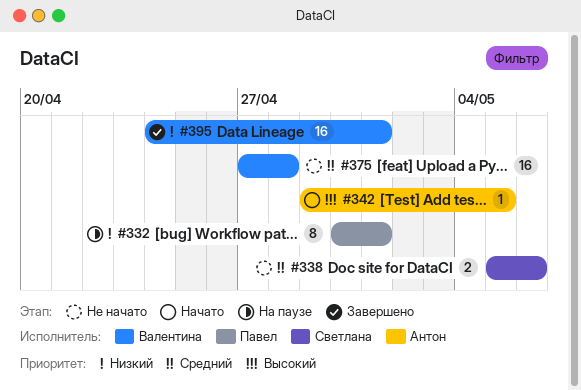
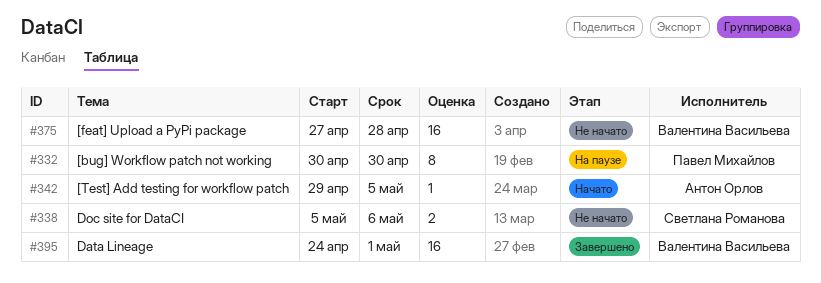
#332, due: May 1 -> Apr 30

